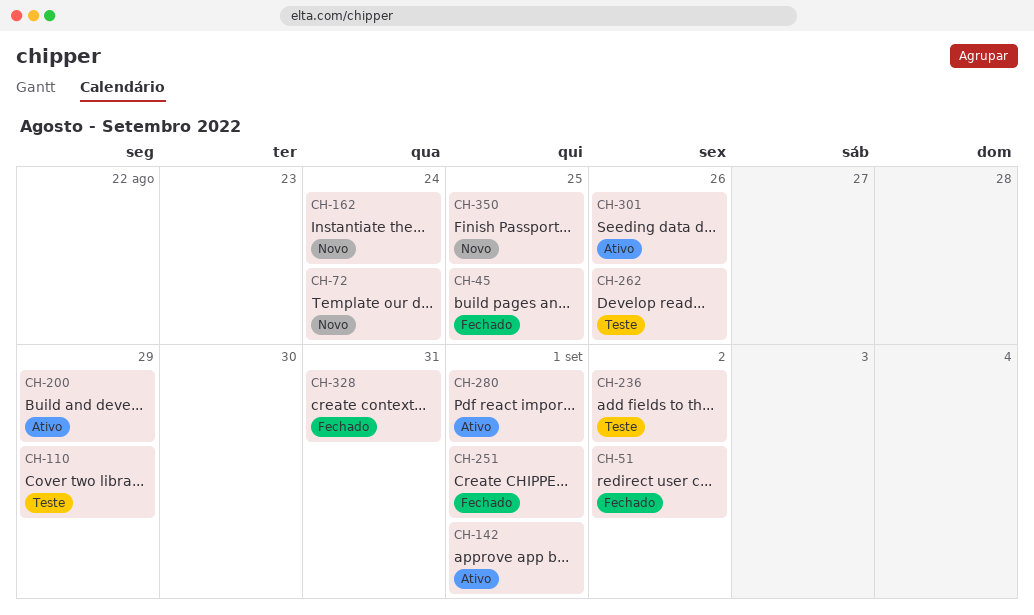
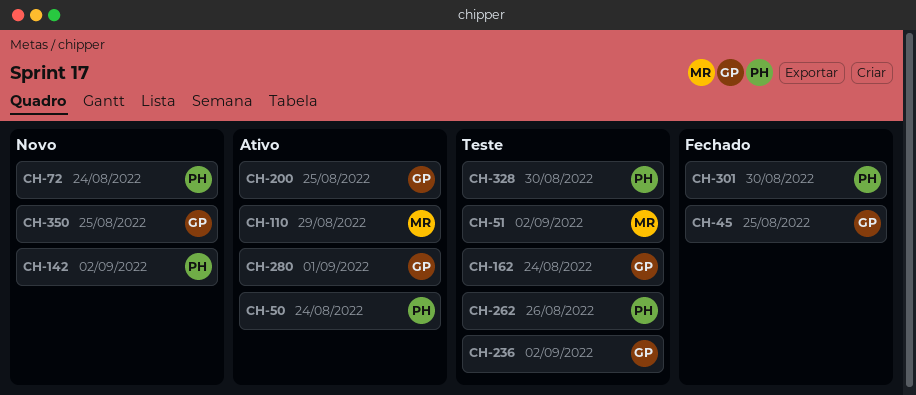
CH-50: none -> present
CH-51, status: Fechado -> Teste
CH-110, status: Teste -> Ativo
CH-142, status: Ativo -> Novo
CH-142, due: Sep 1 -> Sep 2
CH-162, status: Novo -> Teste
CH-200, due: Aug 29 -> Aug 25
CH-251: present -> none
CH-301, status: Ativo -> Fechado
CH-301, due: Aug 26 -> Aug 30
CH-328, status: Fechado -> Teste
CH-328, due: Aug 31 -> Aug 30

